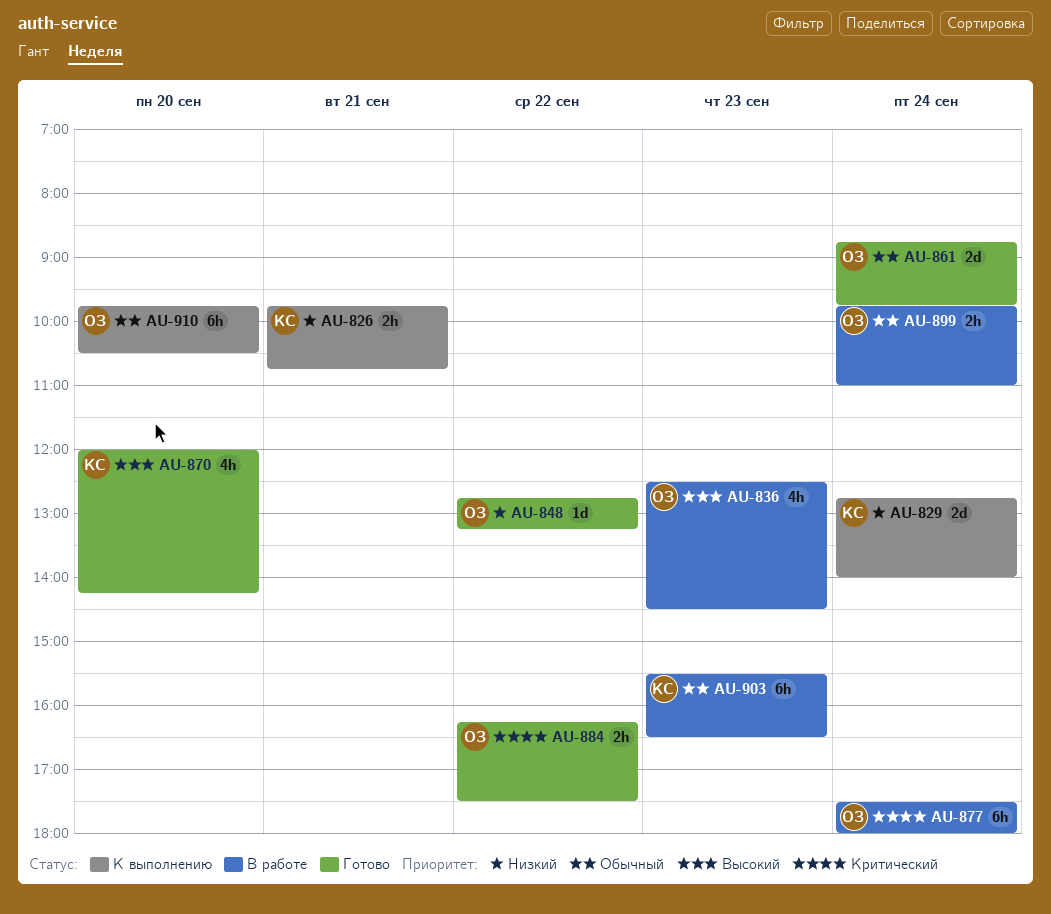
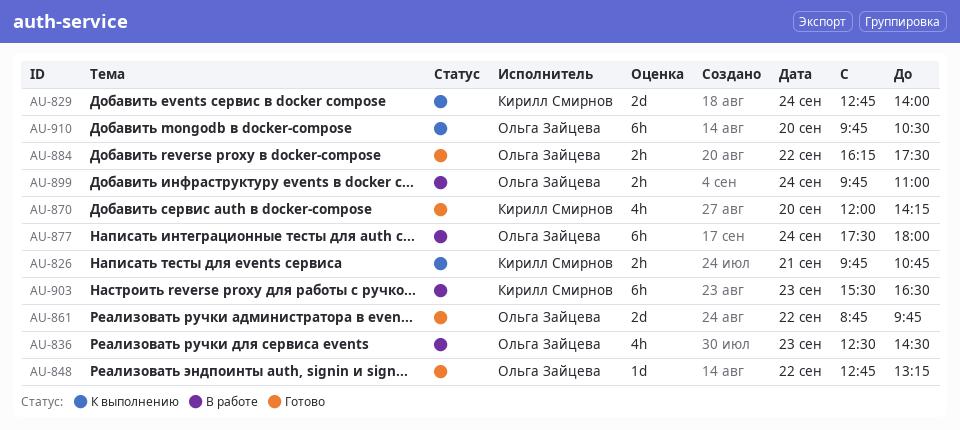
AU-861, day: Sep 24 -> Sep 22

